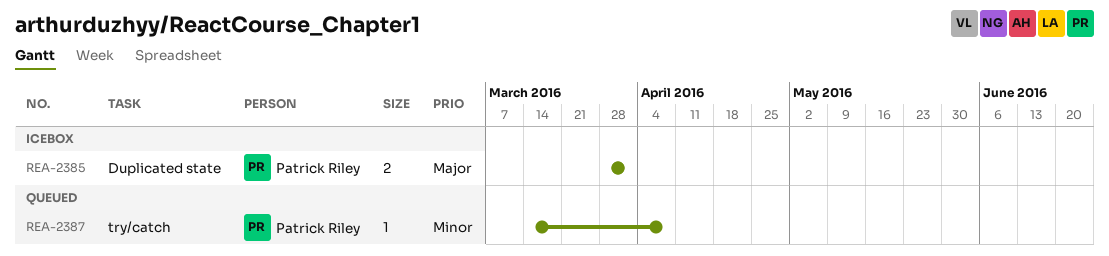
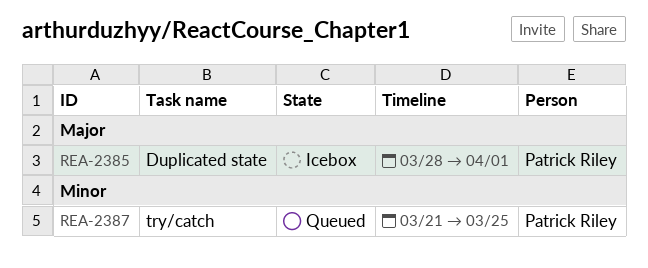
REA-2387, start: Mar 14 -> Mar 21
REA-2387, due: Apr 8 -> Mar 25

